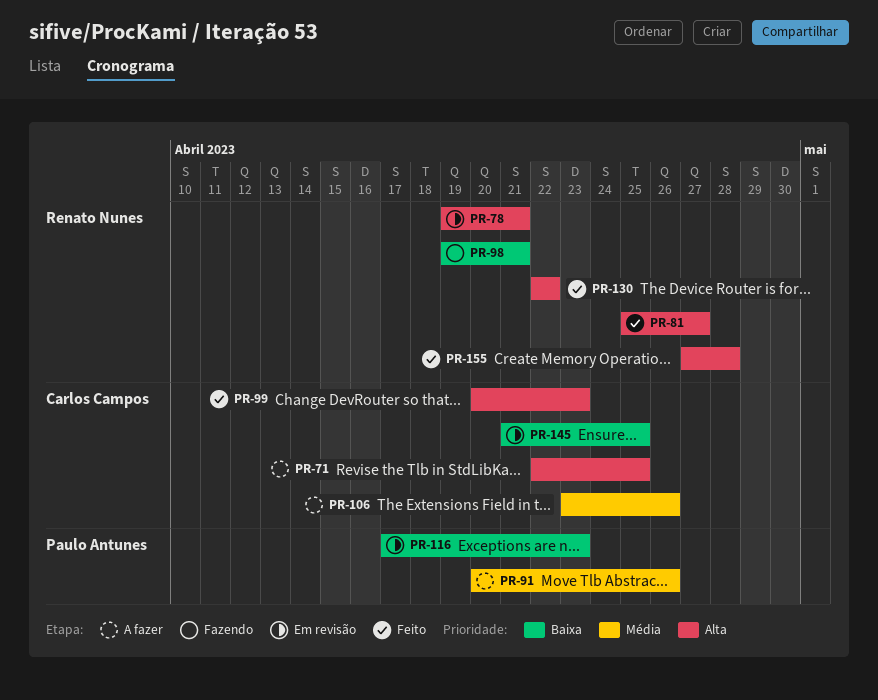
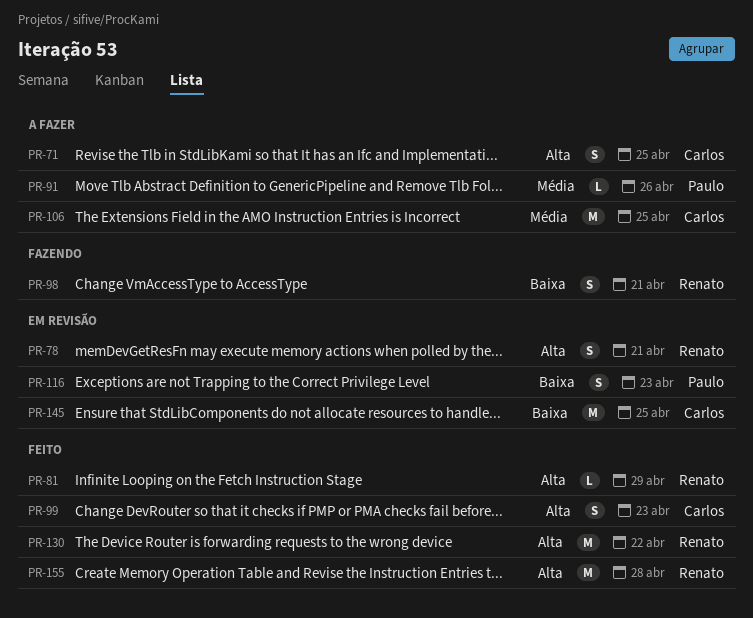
PR-81, due: Apr 27 -> Apr 29
PR-106, due: Apr 26 -> Apr 25

